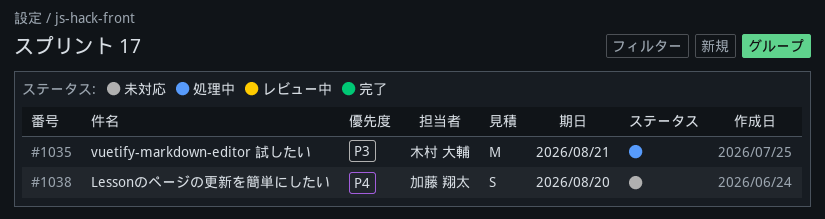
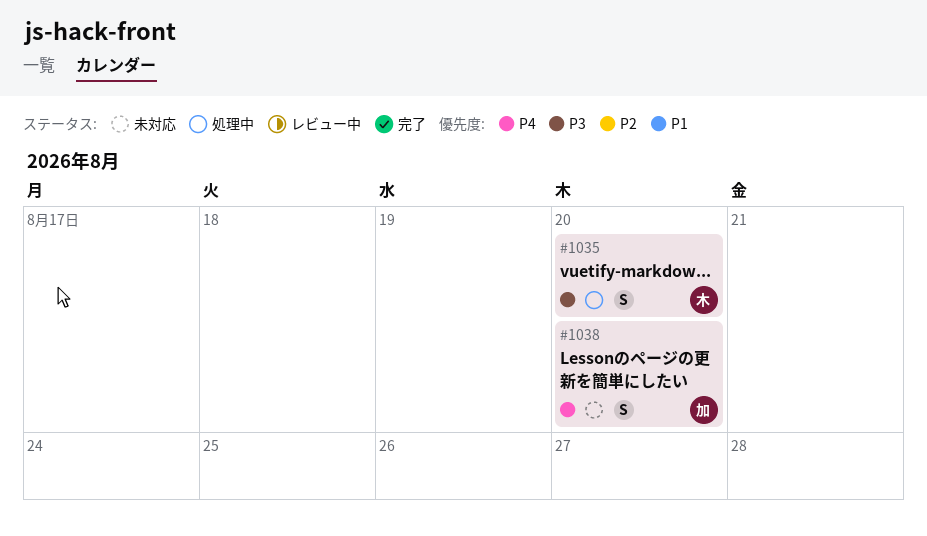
#1035, estimate: M -> S
#1035, due: Aug 21 -> Aug 20

